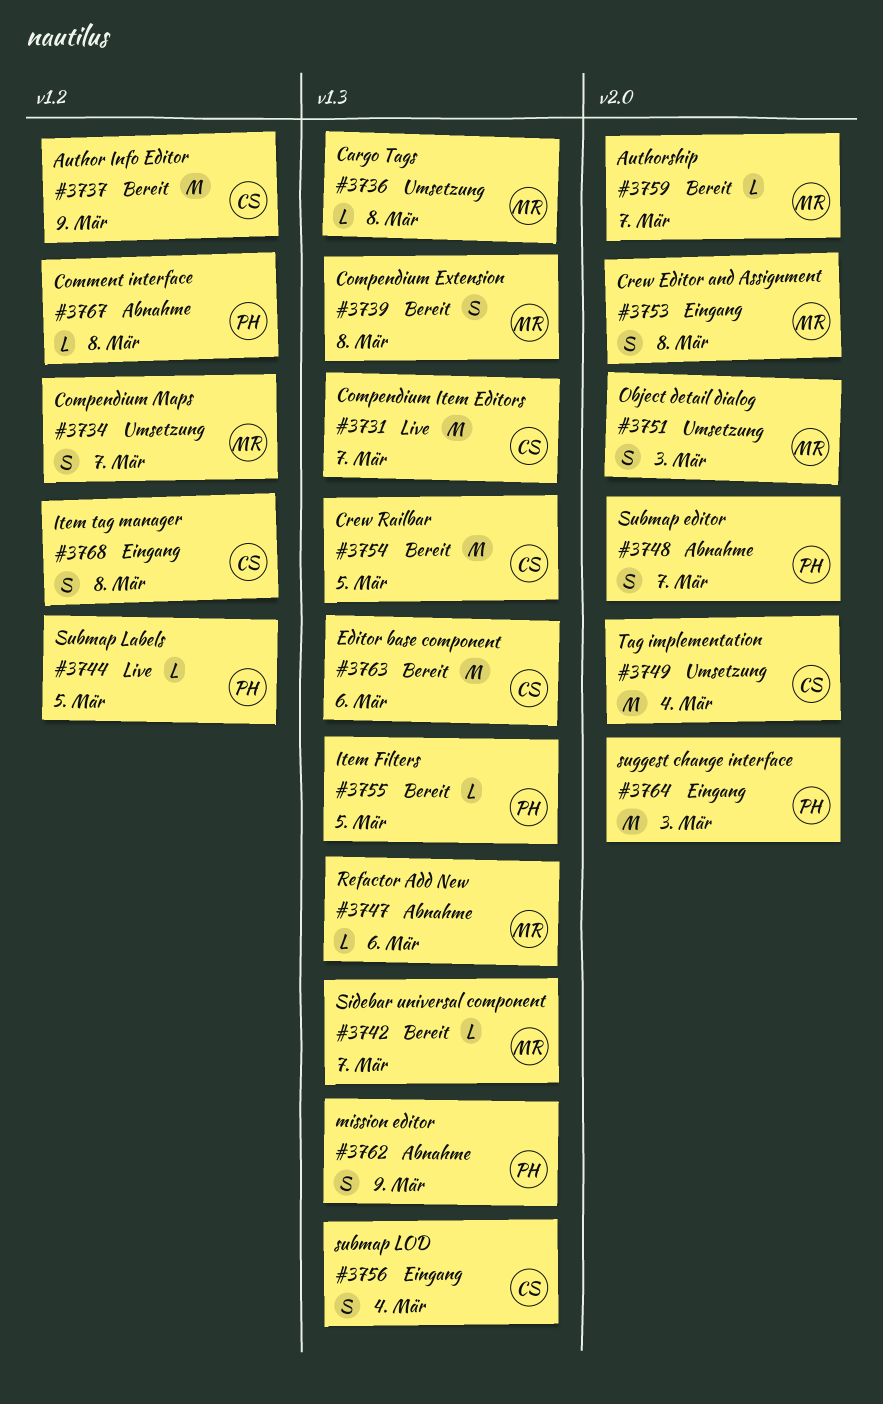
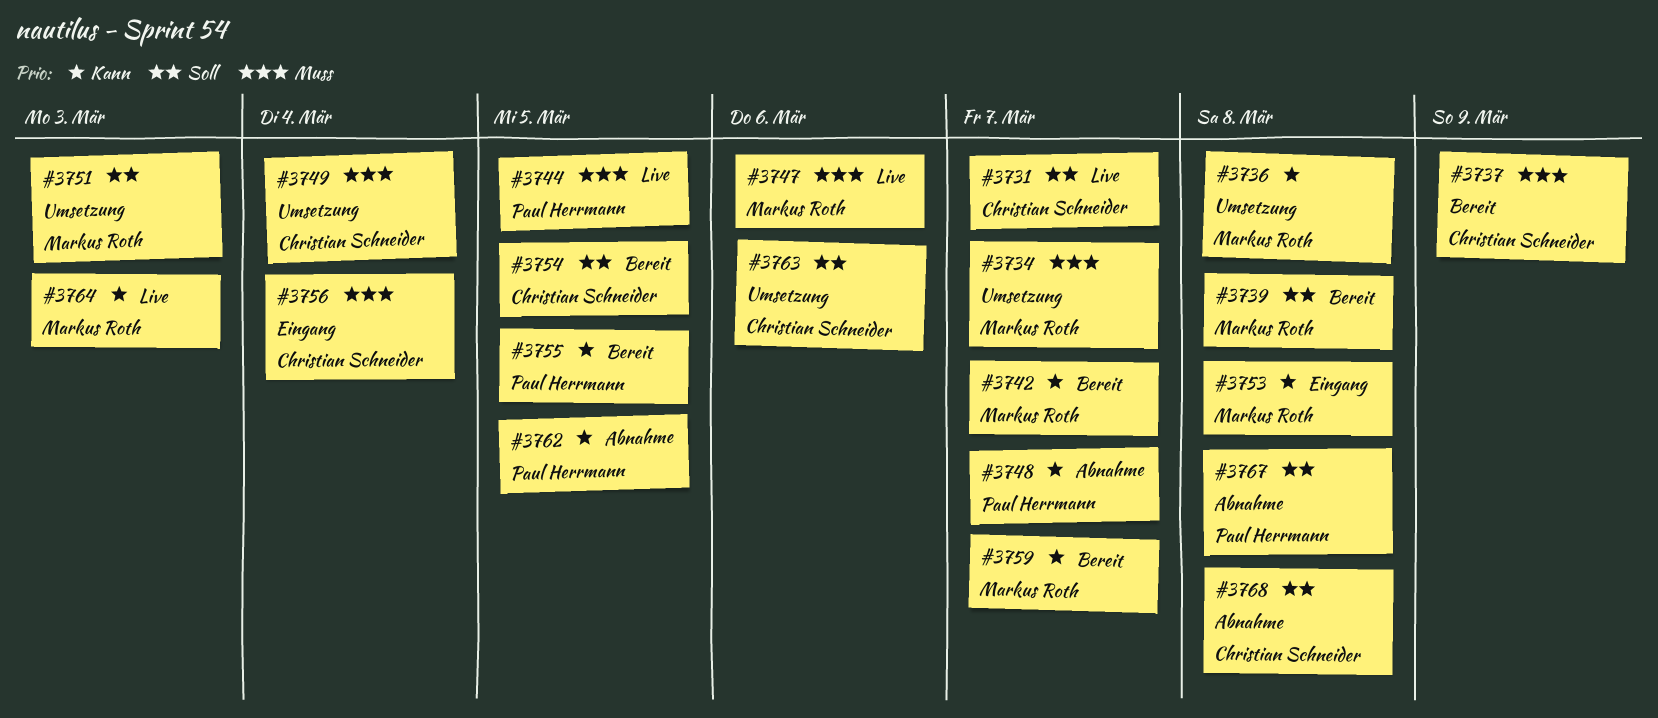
#3747, status: Abnahme -> Live
#3762, due: Mar 9 -> Mar 5
#3763, status: Bereit -> Umsetzung
#3764, status: Eingang -> Live
#3764, owner: Paul Herrmann -> Markus Roth
#3768, status: Eingang -> Abnahme

